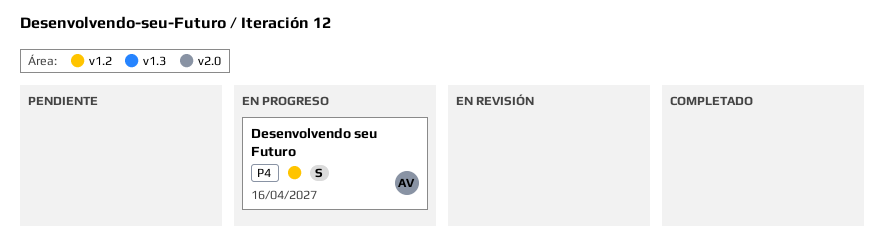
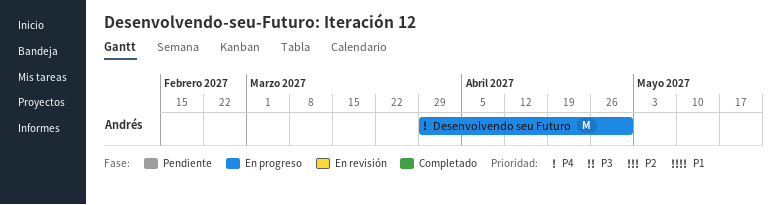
Desenvolvendo seu Futuro, estimate: S -> M
Desenvolvendo seu Futuro, due: Apr 16 -> Apr 30

